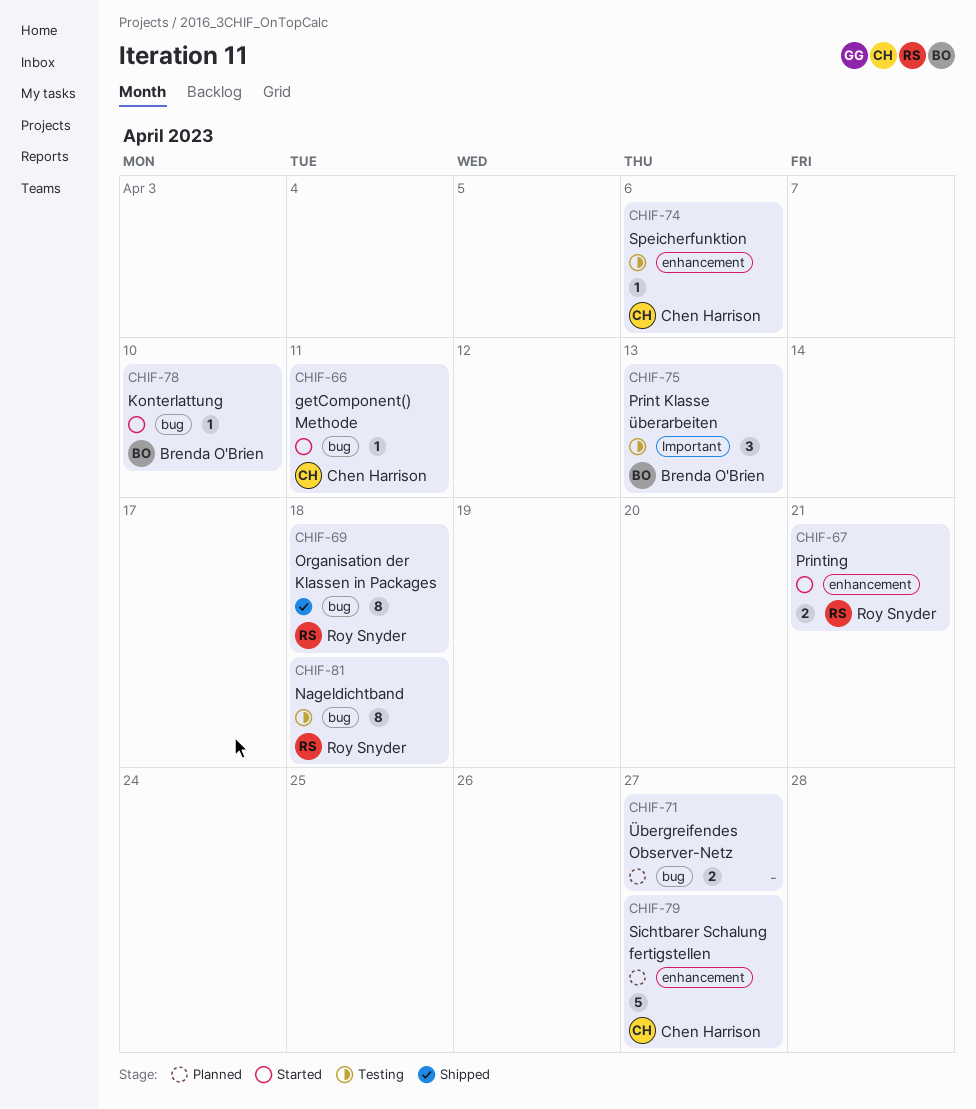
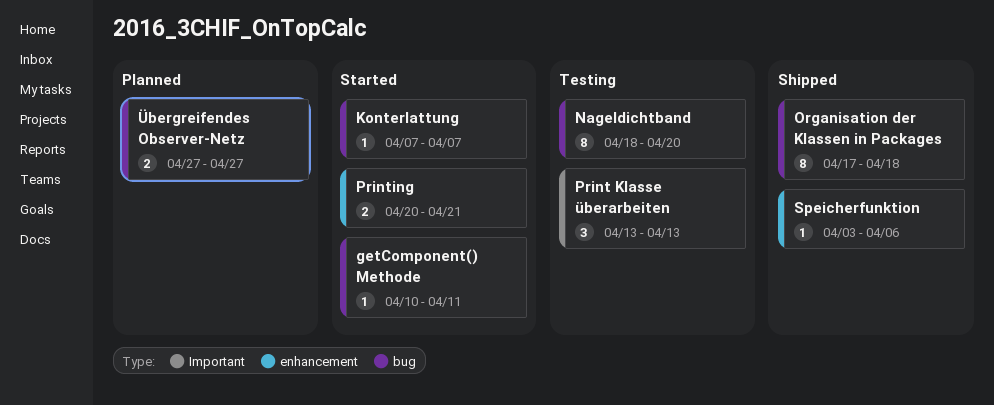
Konterlattung, due: Apr 10 -> Apr 7
Nageldichtband, due: Apr 18 -> Apr 20
Sichtbarer Schalung fertigstellen: present -> none
Speicherfunktion, status: Testing -> Shipped

